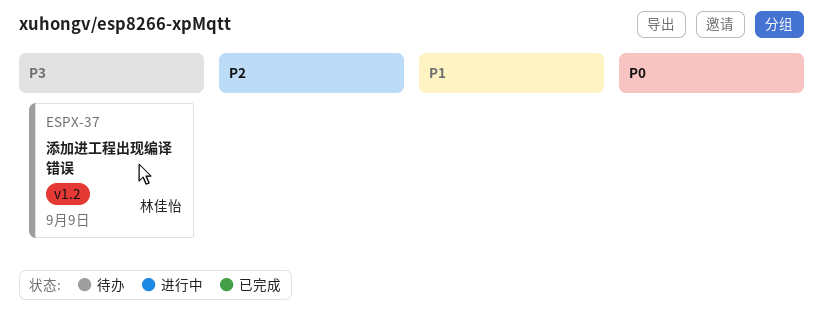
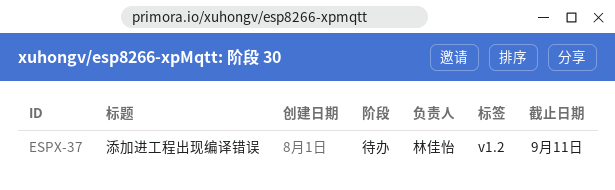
ESPX-37, due: Sep 9 -> Sep 11

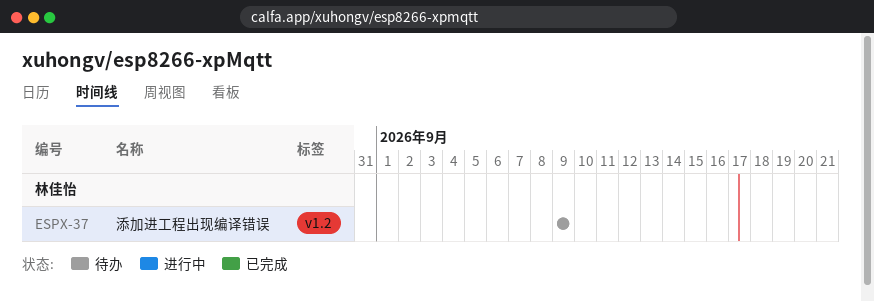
ESPX-37, due: Sep 11 -> Sep 9

